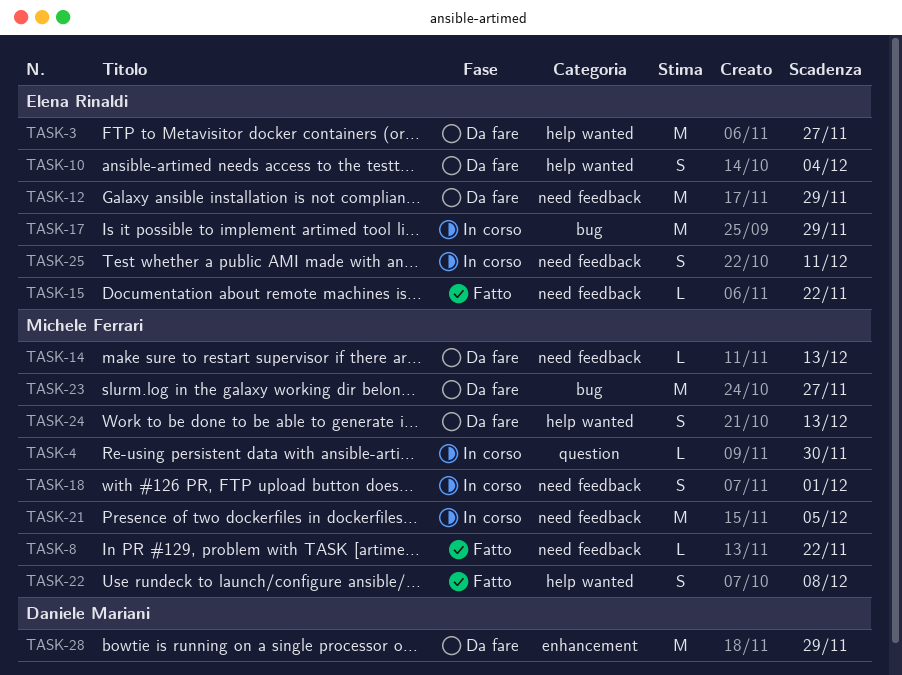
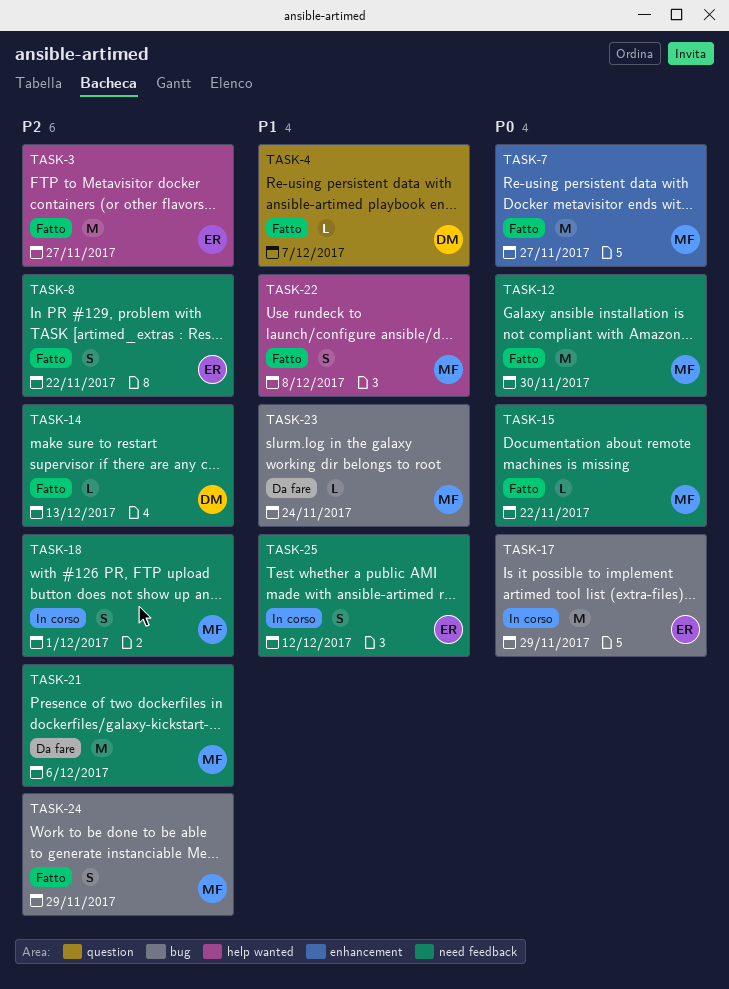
TASK-3, status: Da fare -> Fatto
TASK-4, status: In corso -> Fatto
TASK-4, owner: Michele Ferrari -> Daniele Mariani
TASK-4, due: Nov 30 -> Dec 7
TASK-7: none -> present
TASK-8, owner: Michele Ferrari -> Elena Rinaldi
TASK-8, estimate: L -> S
TASK-10: present -> none
TASK-12, status: Da fare -> Fatto
TASK-12, owner: Elena Rinaldi -> Michele Ferrari
TASK-12, due: Nov 29 -> Nov 30
TASK-14, status: Da fare -> Fatto
TASK-14, owner: Michele Ferrari -> Daniele Mariani
TASK-15, owner: Elena Rinaldi -> Michele Ferrari
TASK-21, status: In corso -> Da fare
TASK-21, due: Dec 5 -> Dec 6
TASK-23, estimate: M -> L
TASK-23, due: Nov 27 -> Nov 24
TASK-24, status: Da fare -> Fatto
TASK-24, label: help wanted -> bug
TASK-24, due: Dec 13 -> Nov 29
TASK-25, due: Dec 11 -> Dec 12
TASK-28: present -> none

